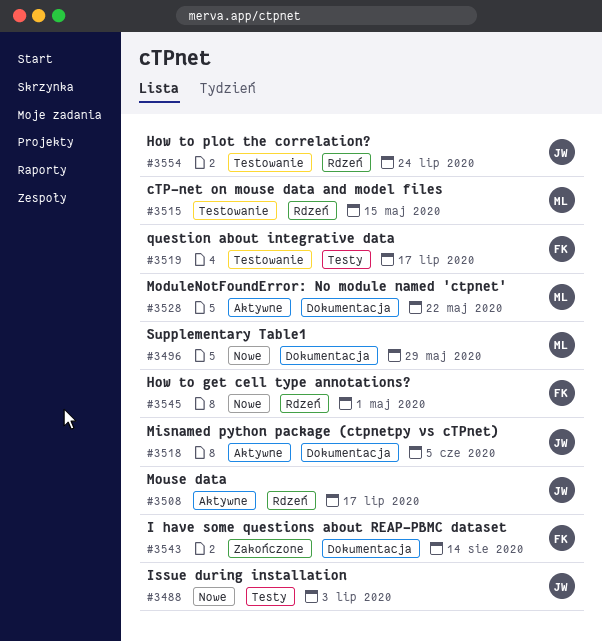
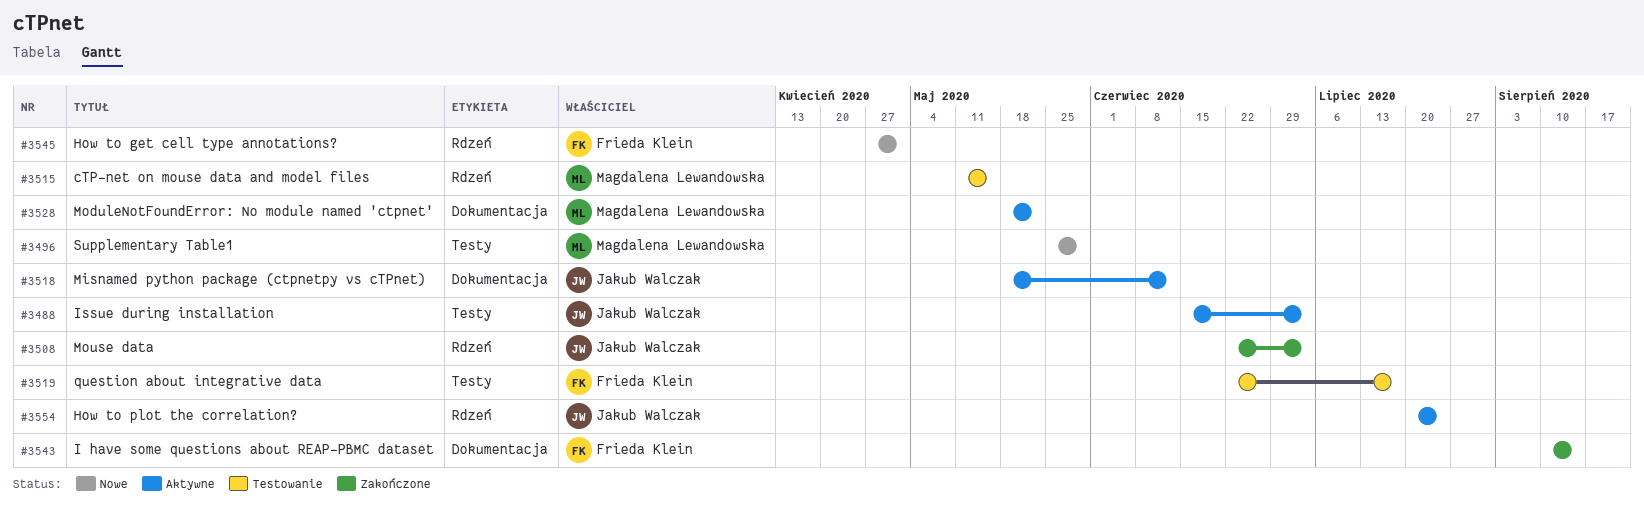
#3488, status: Nowe -> Aktywne
#3496, label: Dokumentacja -> Testy
#3508, status: Aktywne -> Zakończone
#3508, due: Jul 17 -> Jul 3
#3518, due: Jun 5 -> Jun 12
#3554, status: Testowanie -> Aktywne

